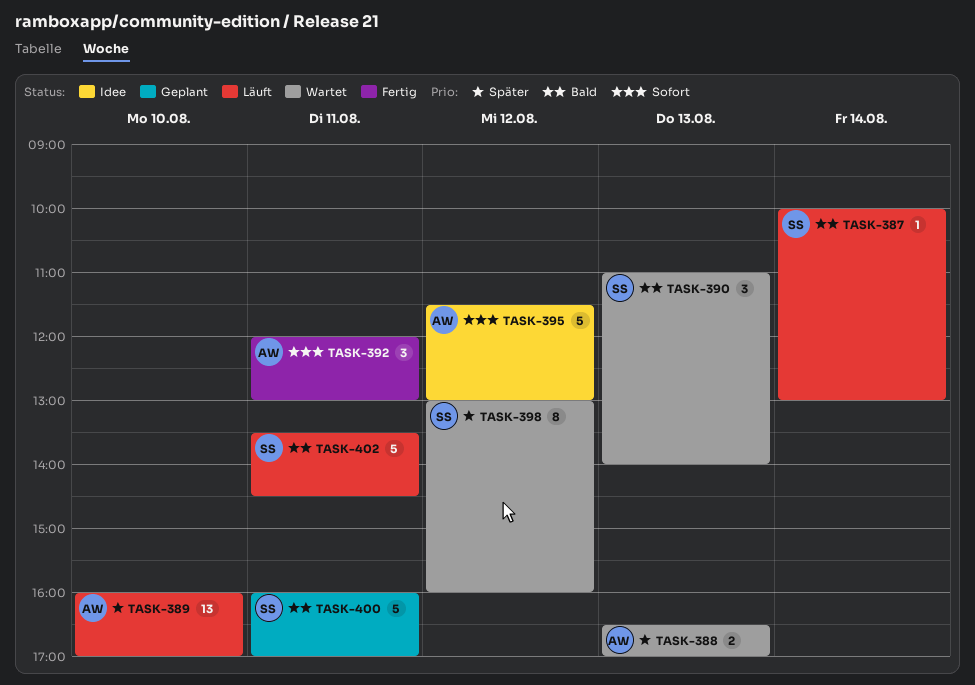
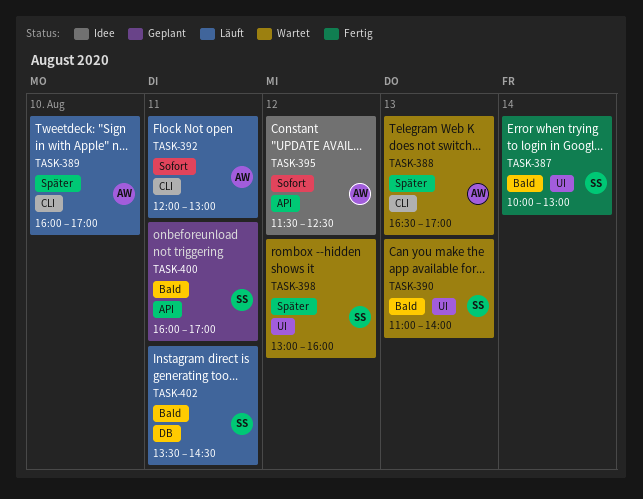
TASK-387, status: Läuft -> Fertig
TASK-392, status: Fertig -> Läuft
TASK-395, ends: 13:00 -> 12:30

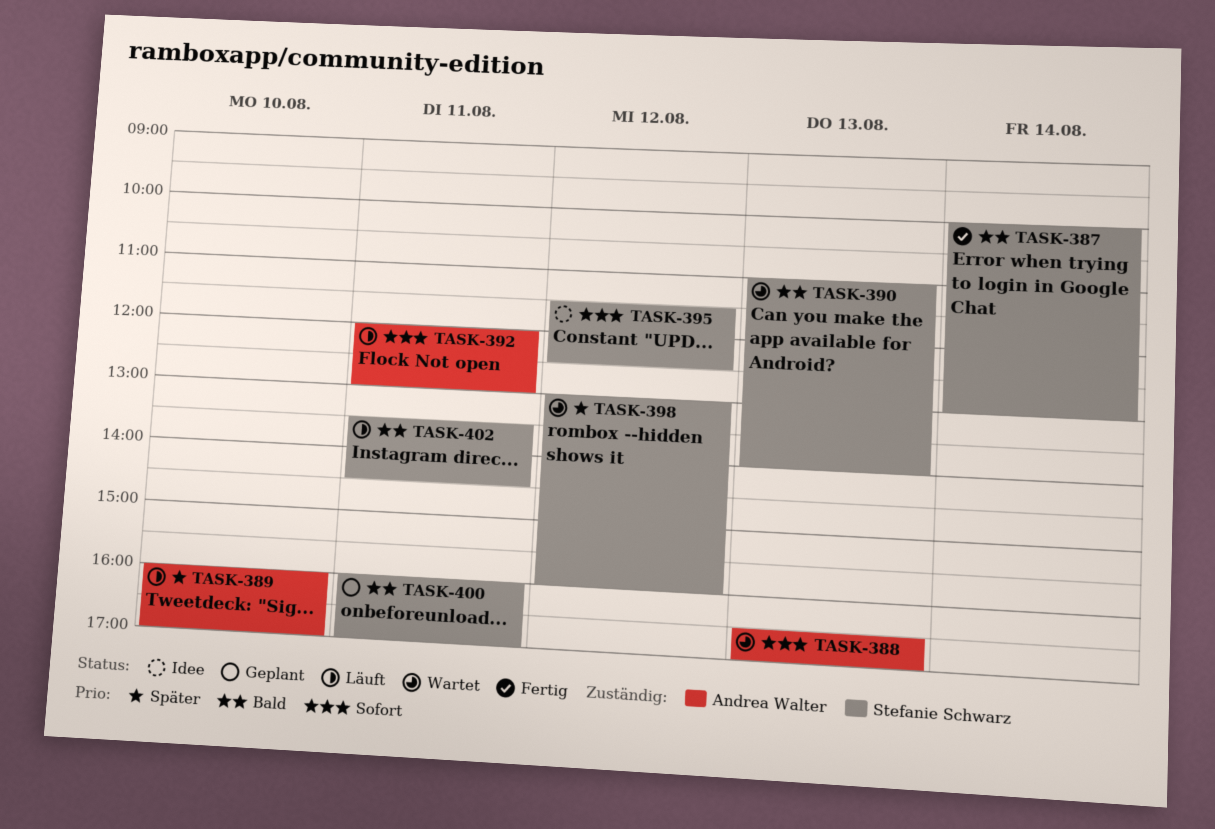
TASK-388, priority: Später -> Sofort
TASK-395, owner: Andrea Walter -> Stefanie Schwarz

